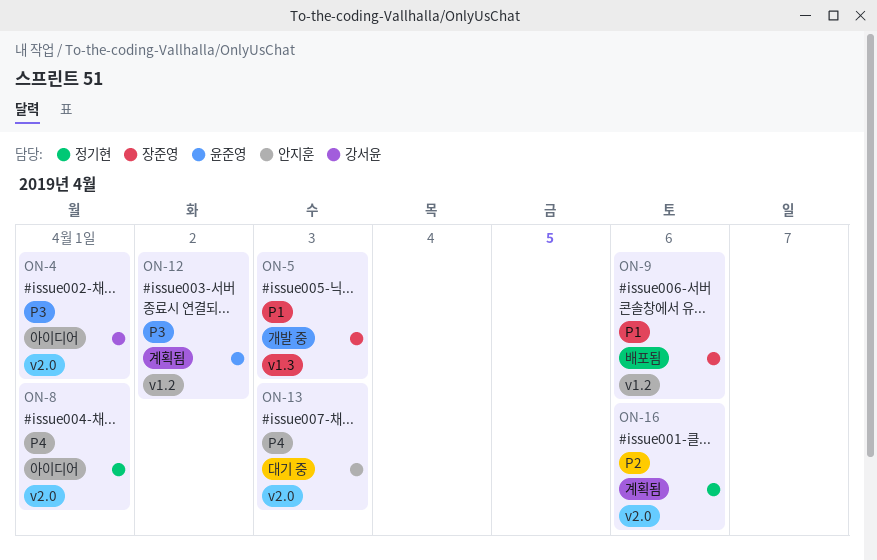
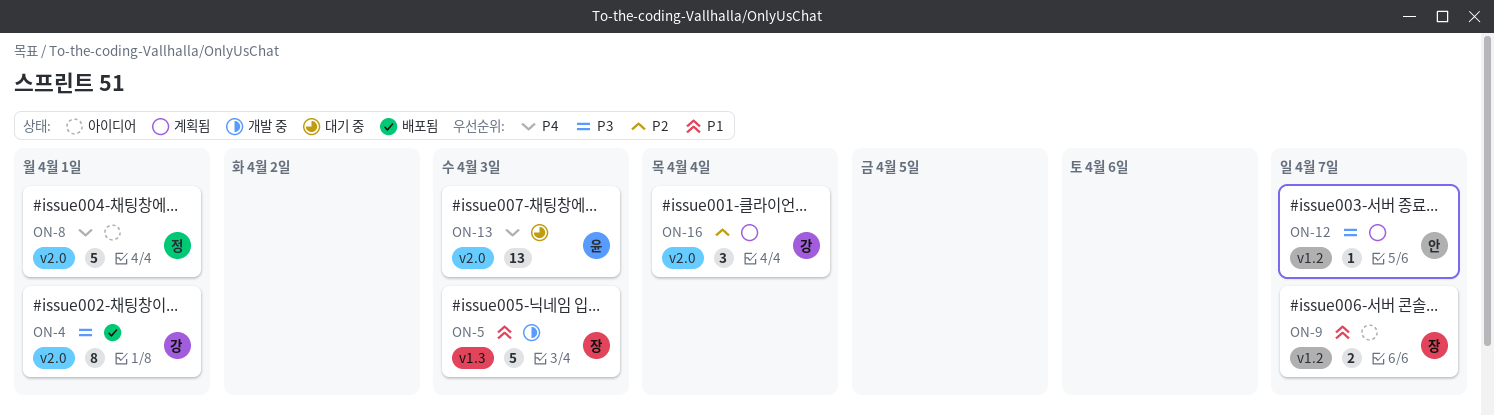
ON-4, status: 아이디어 -> 배포됨
ON-9, status: 배포됨 -> 아이디어
ON-9, due: Apr 6 -> Apr 7
ON-12, owner: 윤준영 -> 안지훈
ON-12, due: Apr 2 -> Apr 7
ON-13, owner: 안지훈 -> 윤준영
ON-16, owner: 정기현 -> 강서윤
ON-16, due: Apr 6 -> Apr 4

